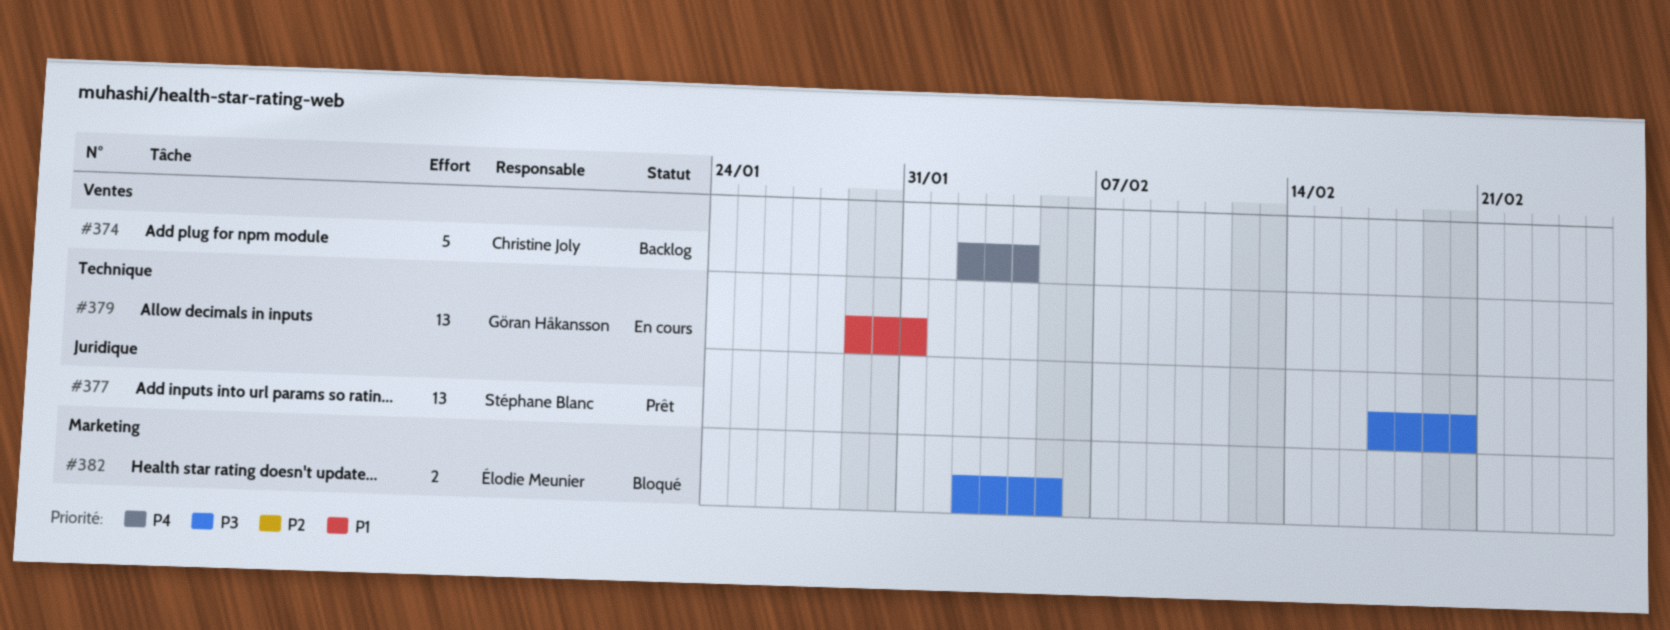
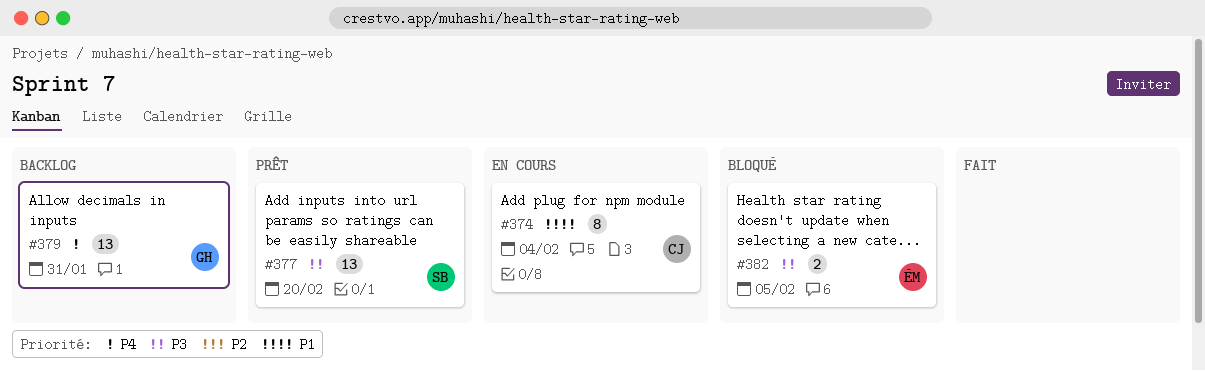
#374, status: Backlog -> En cours
#374, priority: P4 -> P1
#374, estimate: 5 -> 8
#379, status: En cours -> Backlog
#379, priority: P1 -> P4

